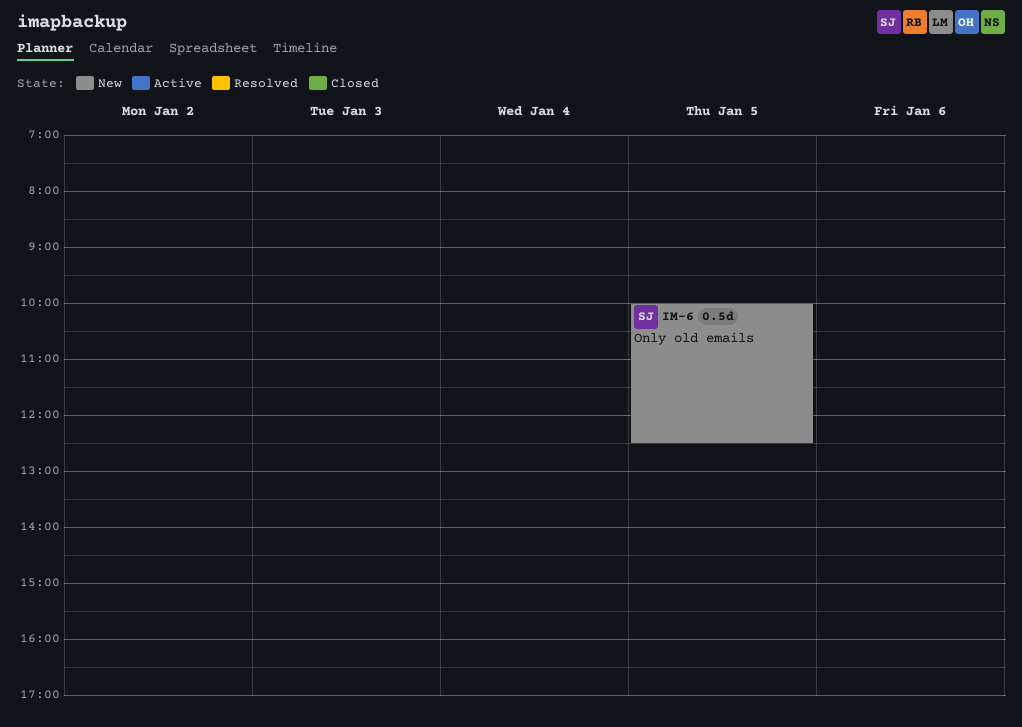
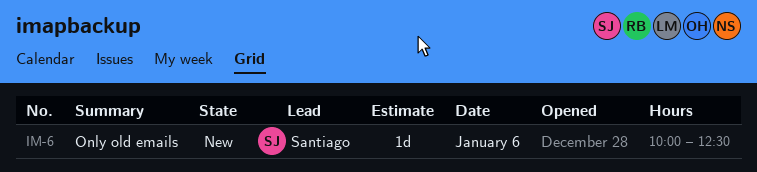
IM-6, estimate: 0.5d -> 1d
IM-6, day: Jan 5 -> Jan 6

